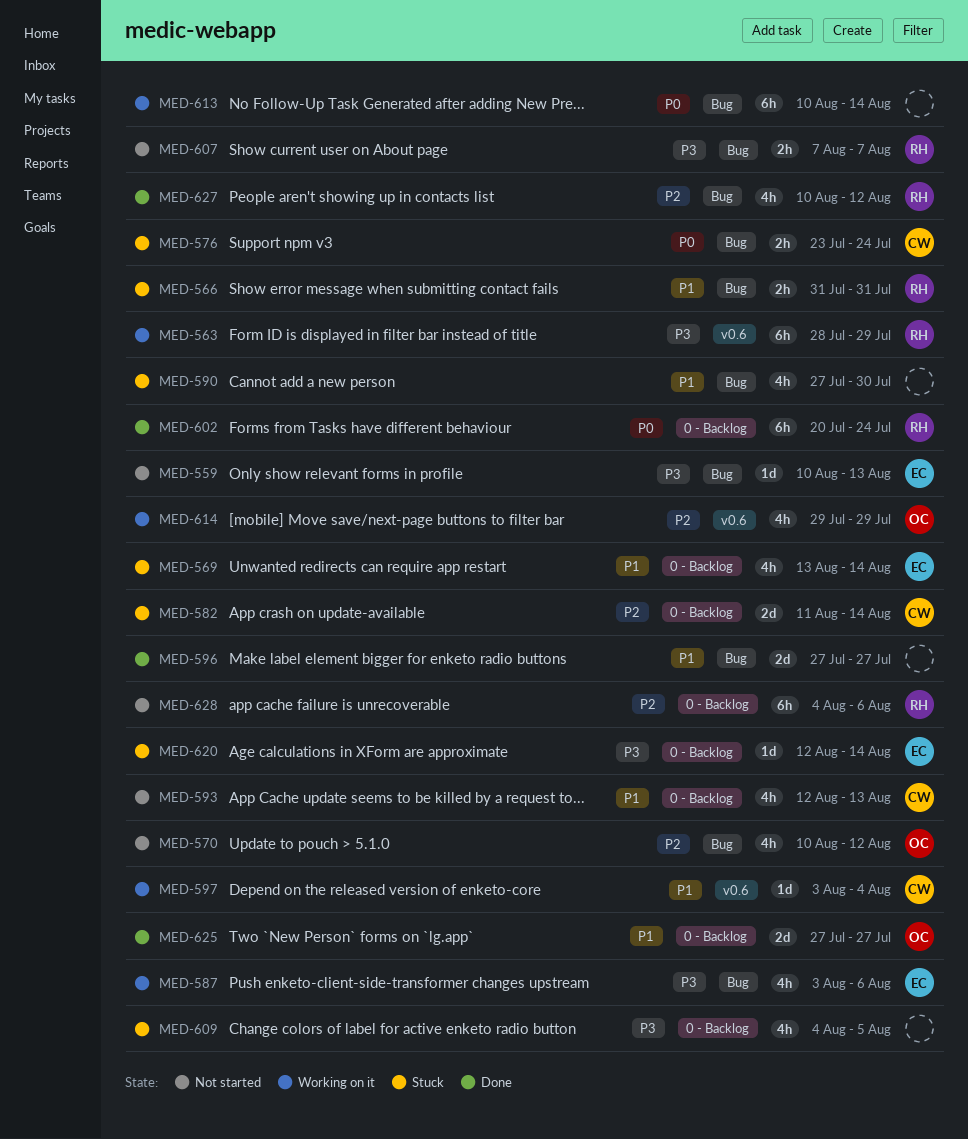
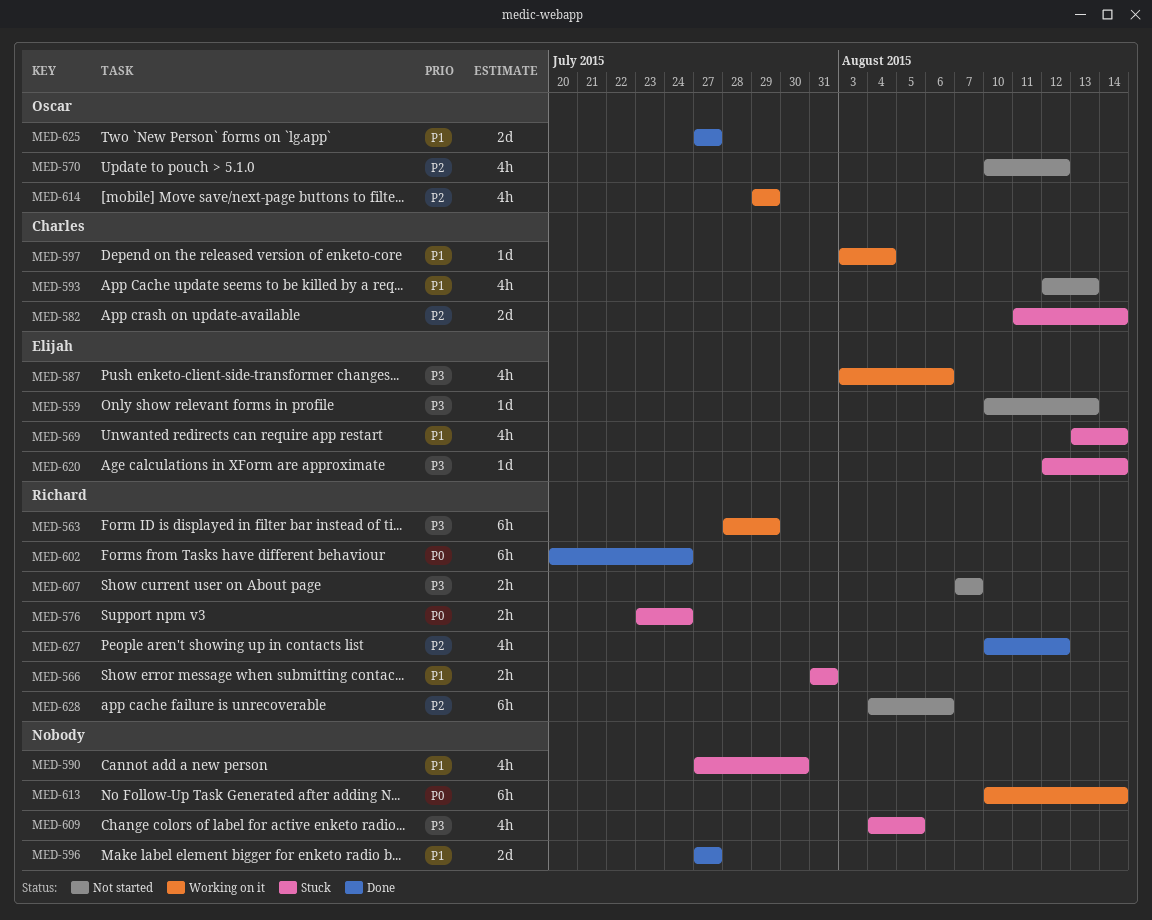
MED-576, owner: Charles -> Richard

